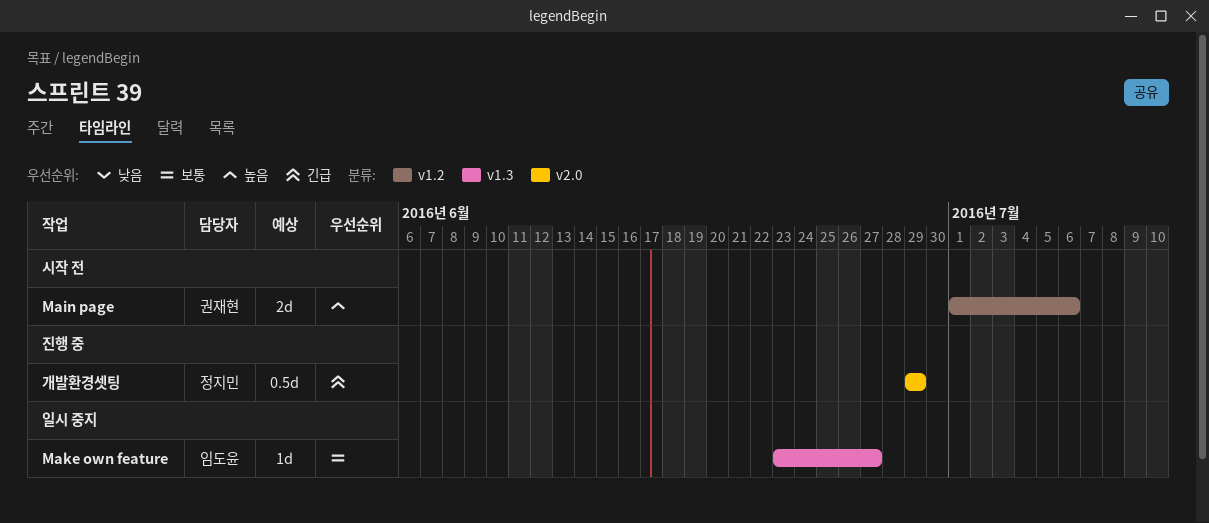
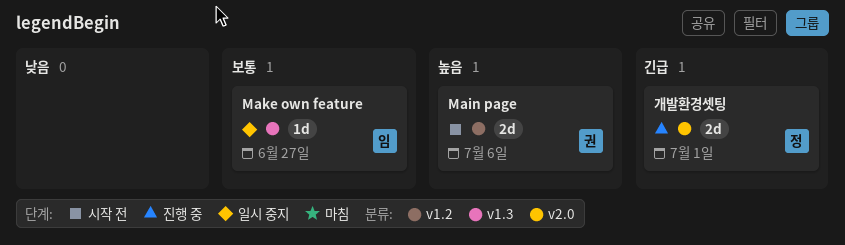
개발환경셋팅, estimate: 0.5d -> 2d
개발환경셋팅, due: Jun 29 -> Jul 1

